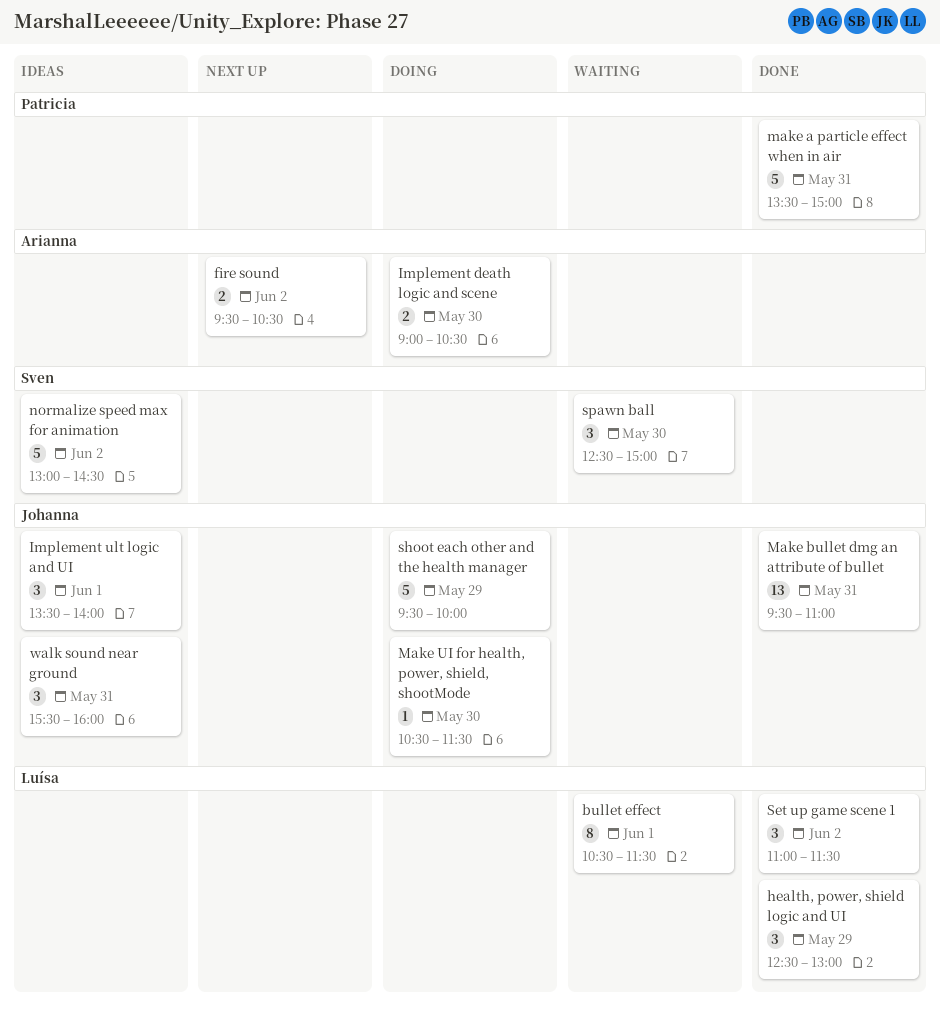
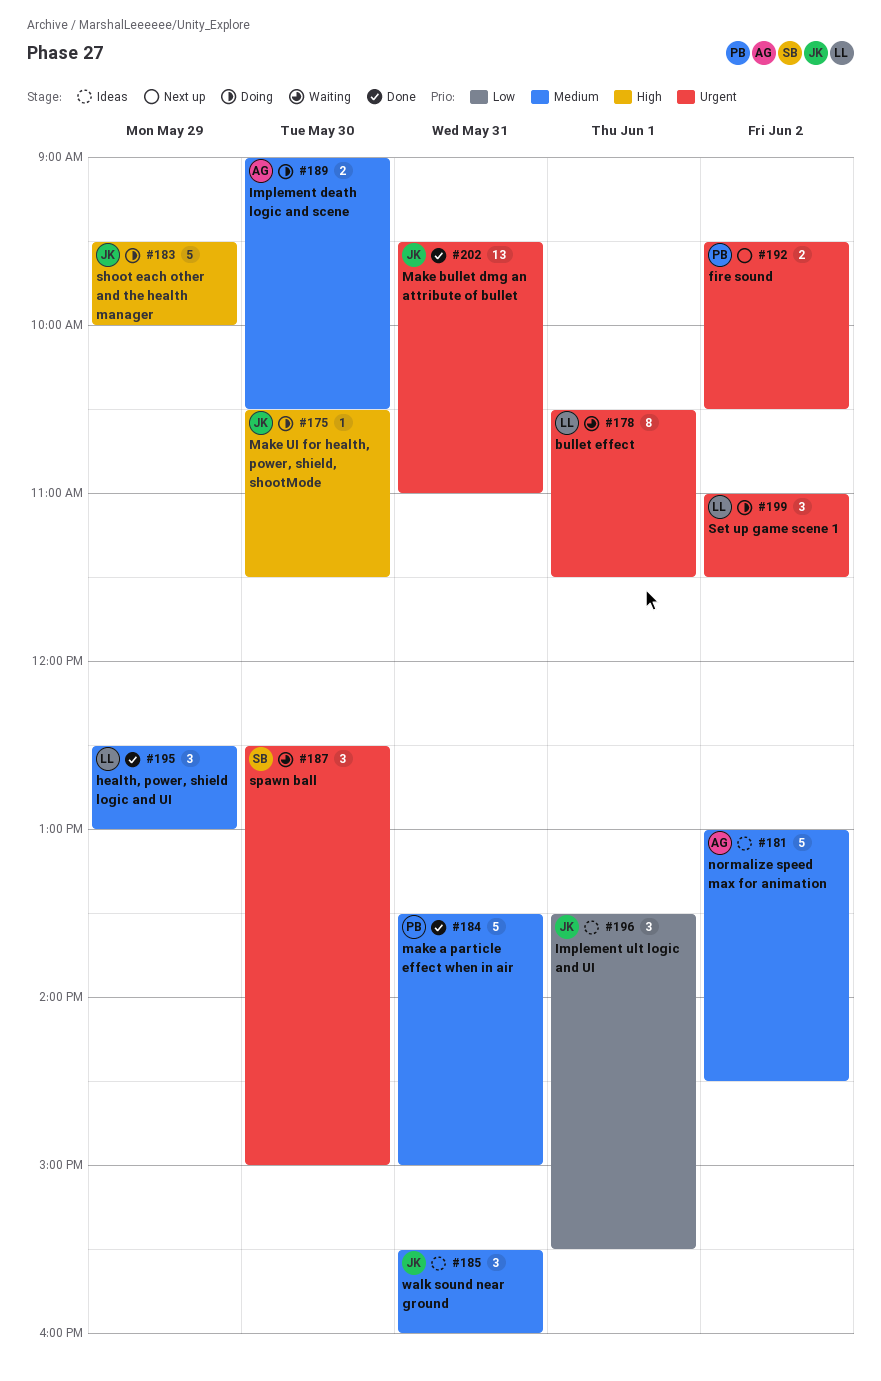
fire sound, owner: Arianna -> Patricia
Implement ult logic and UI, ends: 14:00 -> 15:30
normalize speed max for animation, owner: Sven -> Arianna
Set up game scene 1, status: Done -> Doing

